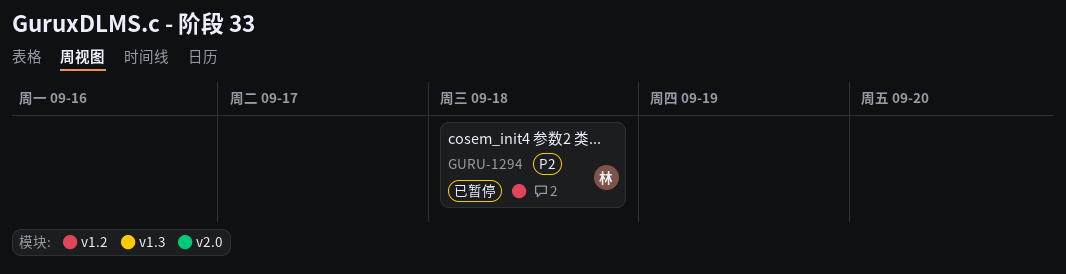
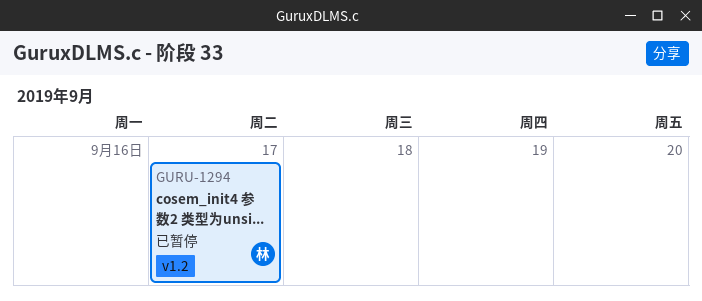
GURU-1294, due: Sep 18 -> Sep 17

